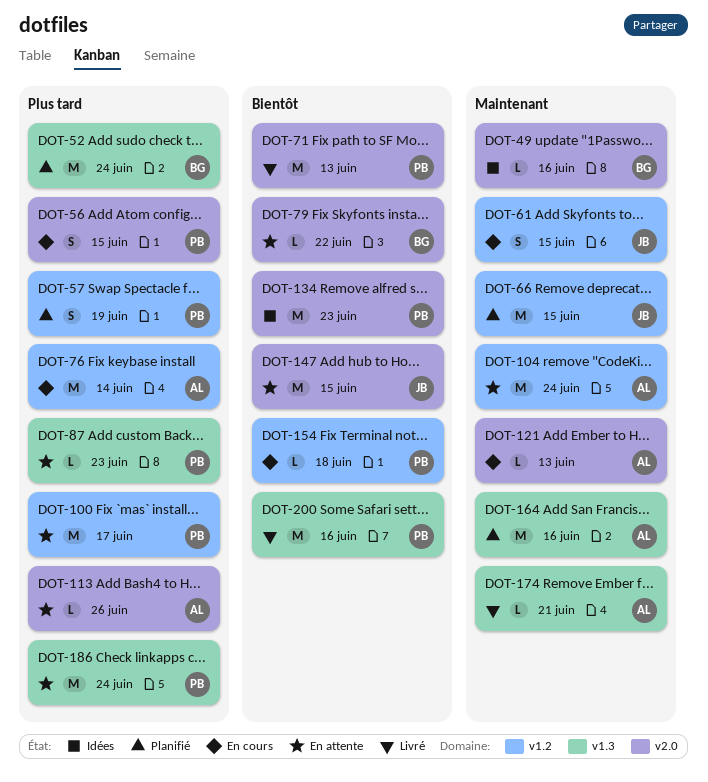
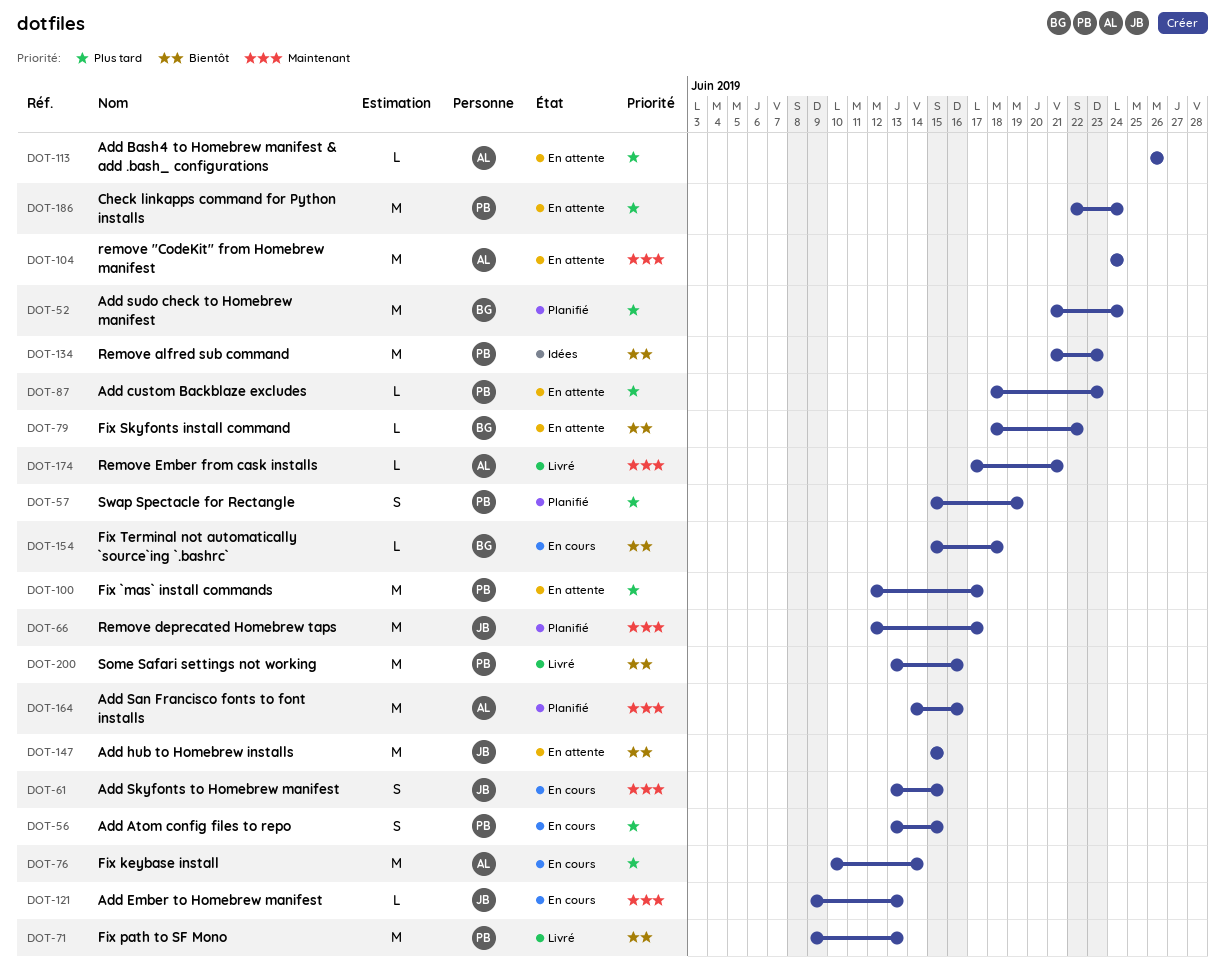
DOT-49: present -> none
DOT-66, due: Jun 15 -> Jun 17
DOT-121, owner: AL -> JB
DOT-154, owner: PB -> BG

